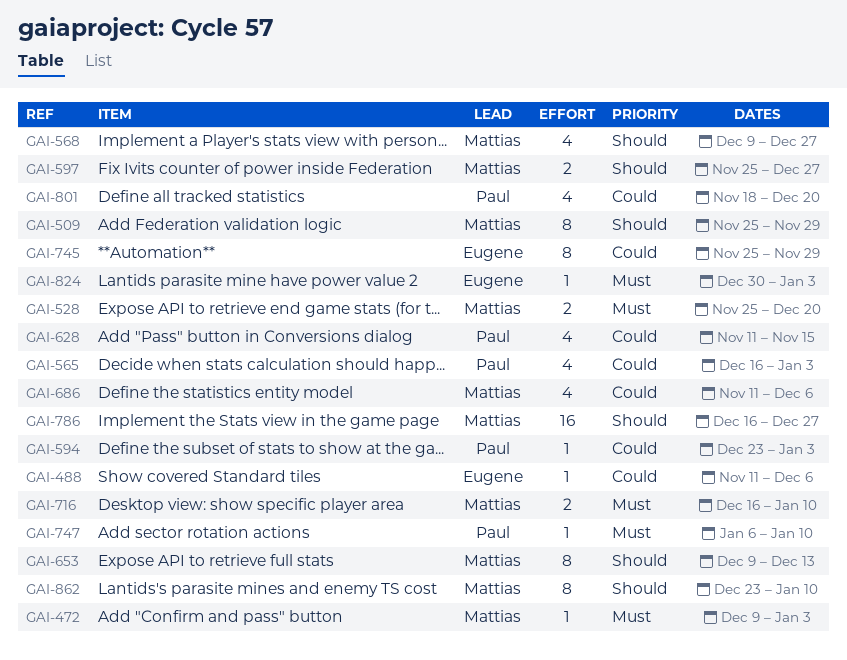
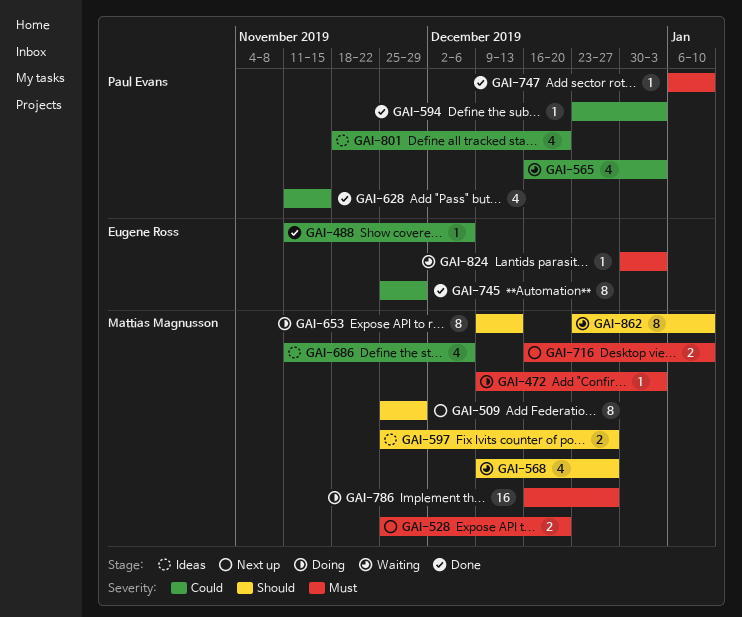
GAI-786, priority: Should -> Must

